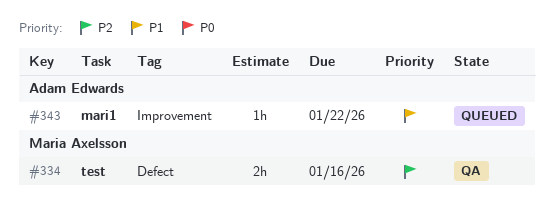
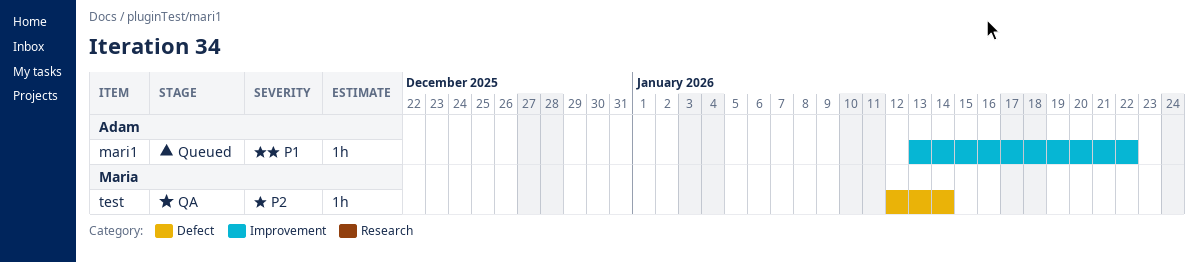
test, estimate: 2h -> 1h
test, due: Jan 16 -> Jan 14

